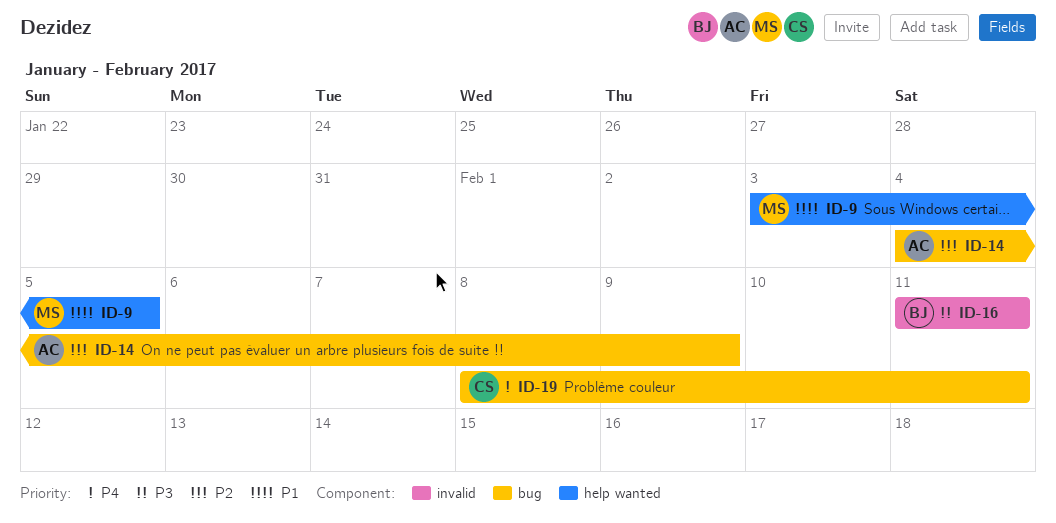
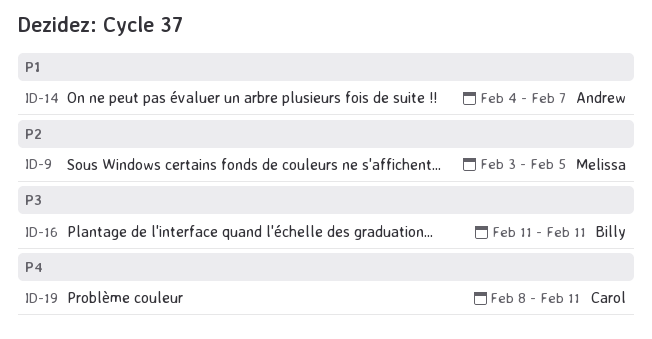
ID-9, priority: P1 -> P2
ID-14, priority: P2 -> P1
ID-14, due: Feb 9 -> Feb 7

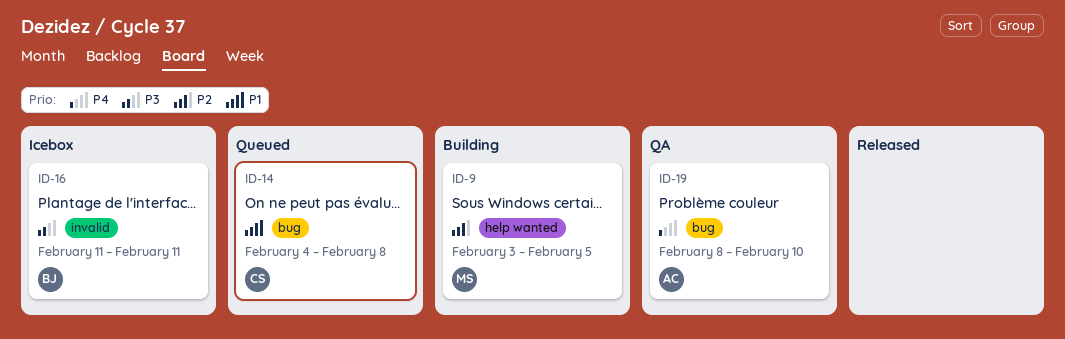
ID-14, owner: Andrew -> Carol
ID-14, due: Feb 7 -> Feb 8
ID-19, owner: Carol -> Andrew
ID-19, due: Feb 11 -> Feb 10

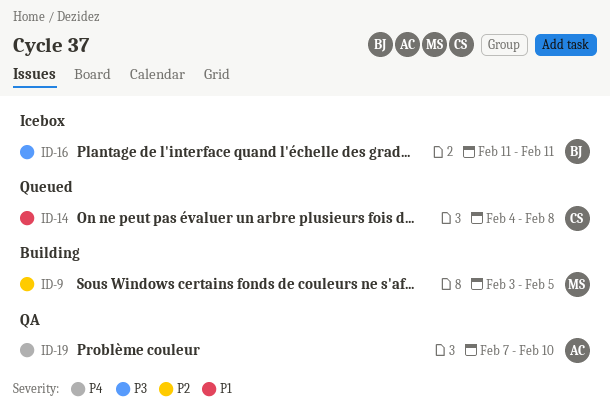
ID-19, start: Feb 8 -> Feb 7

